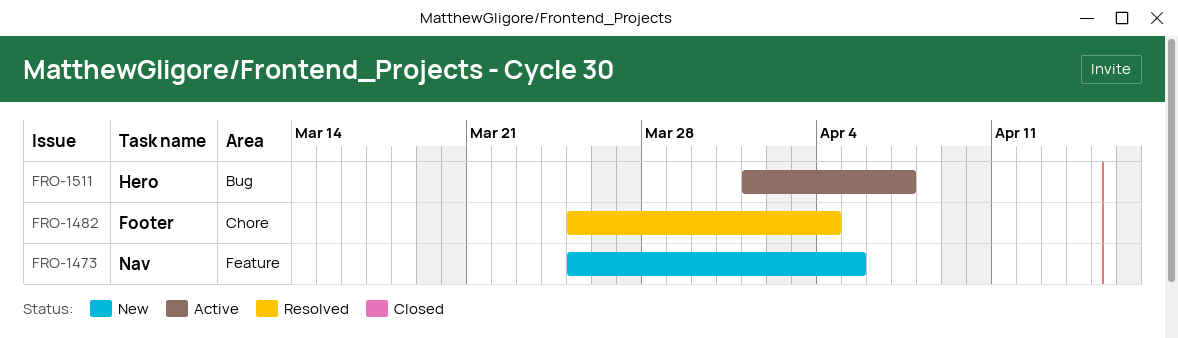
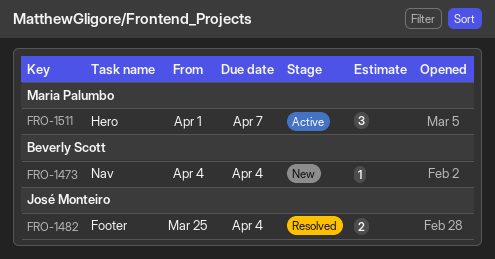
FRO-1473, start: Mar 25 -> Apr 4
FRO-1473, due: Apr 5 -> Apr 4

